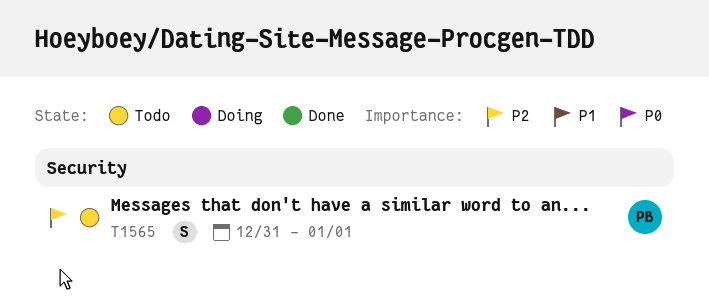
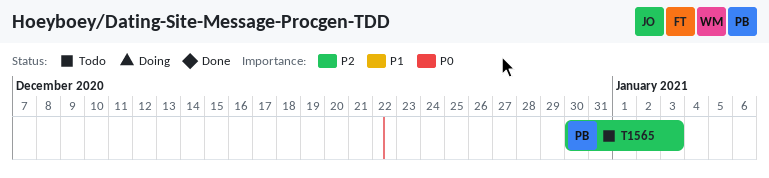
T1565, start: Dec 31 -> Dec 30
T1565, due: Jan 1 -> Jan 3

